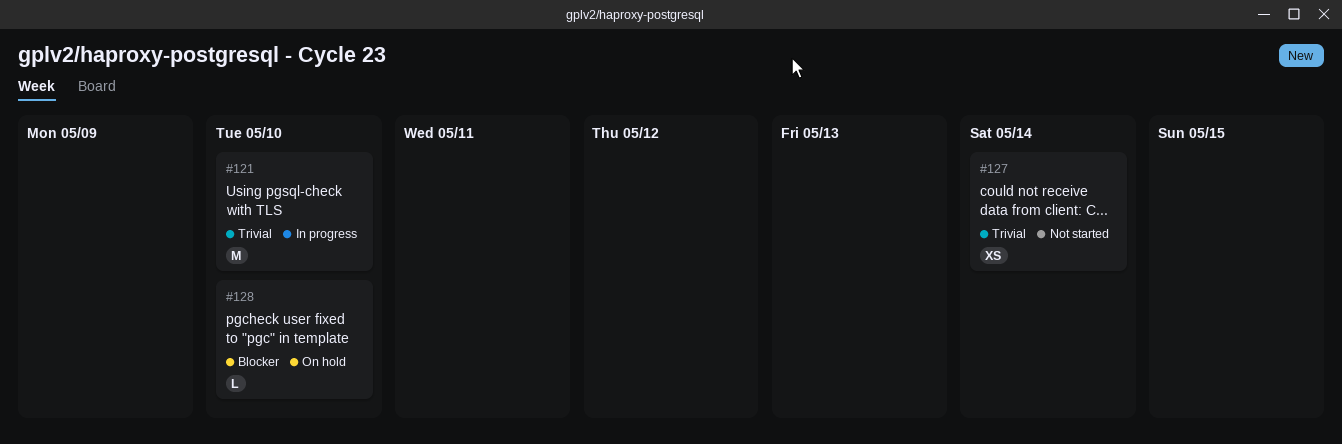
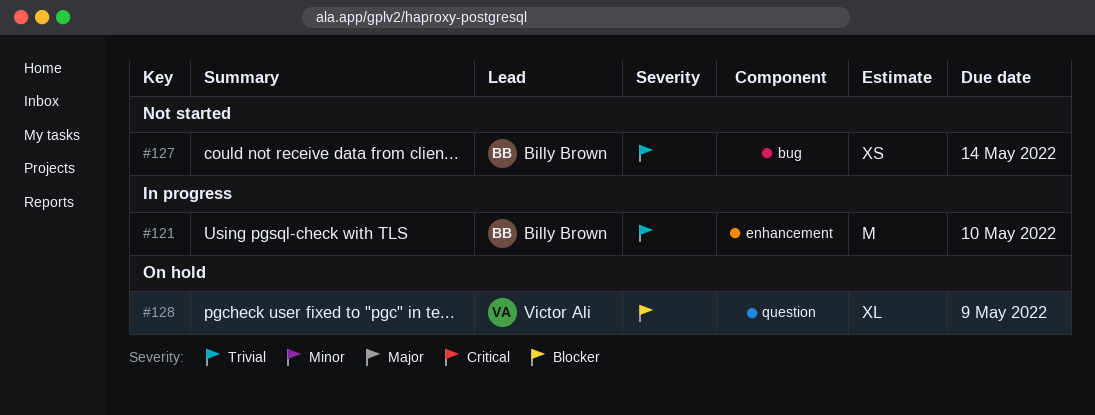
#128, estimate: L -> XL
#128, due: May 10 -> May 9

